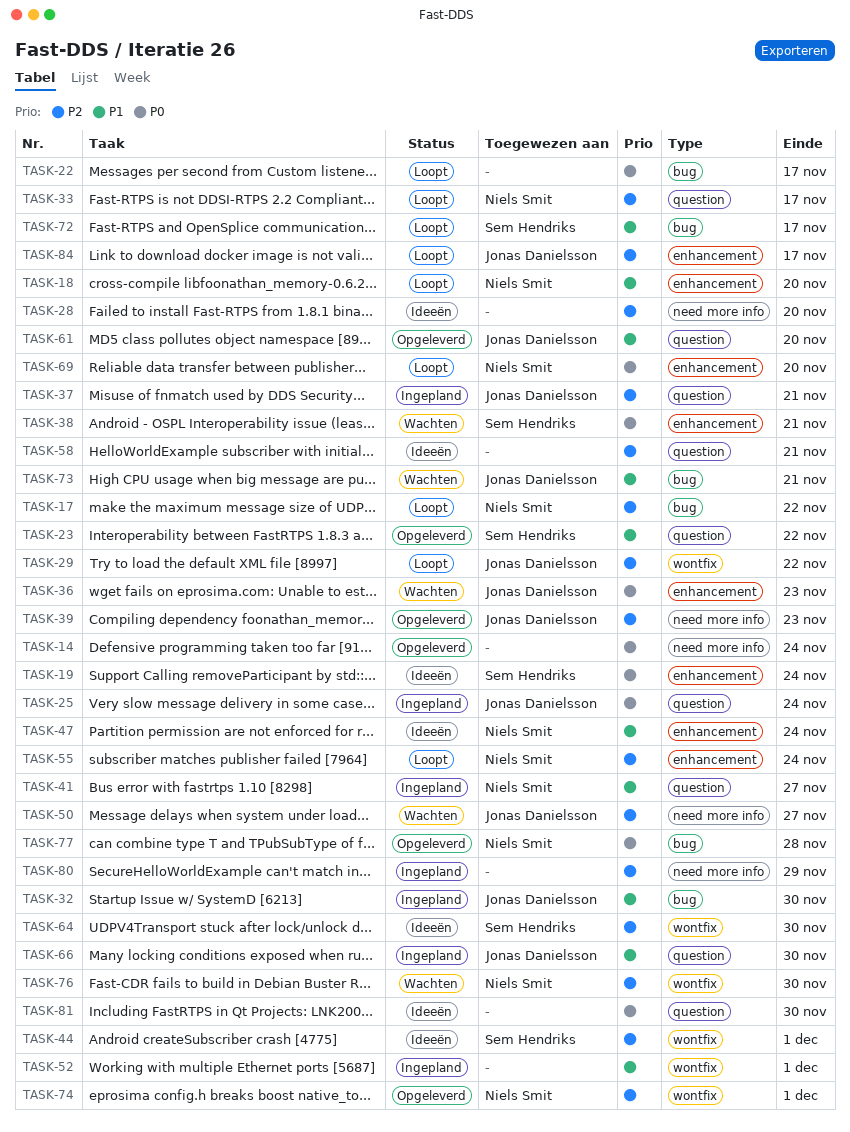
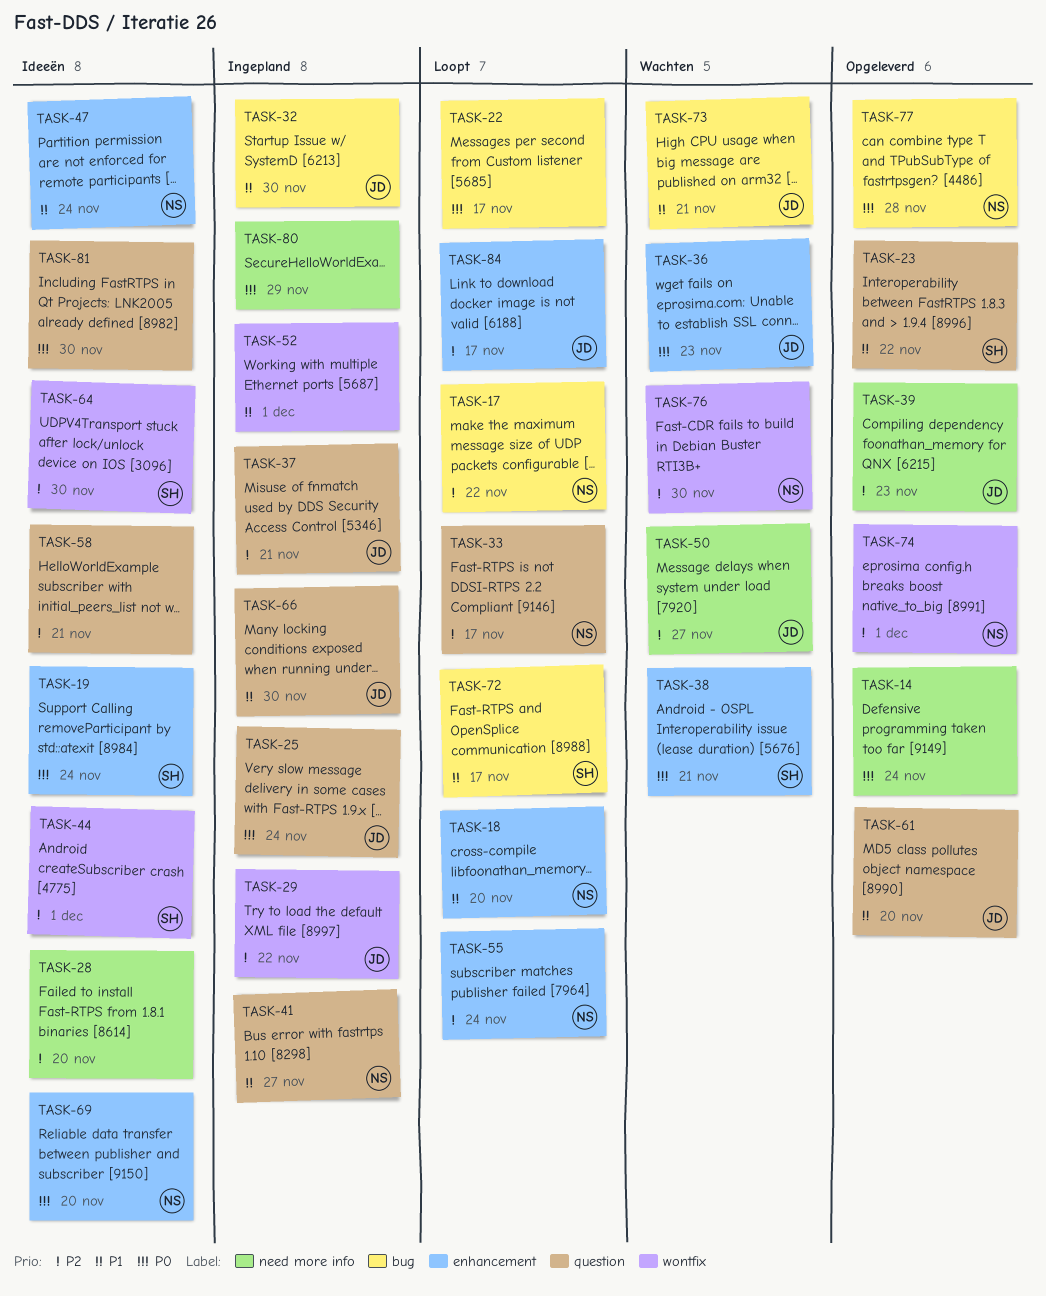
TASK-29, status: Loopt -> Ingepland
TASK-69, status: Loopt -> Ideeën
TASK-80, priority: P2 -> P0

